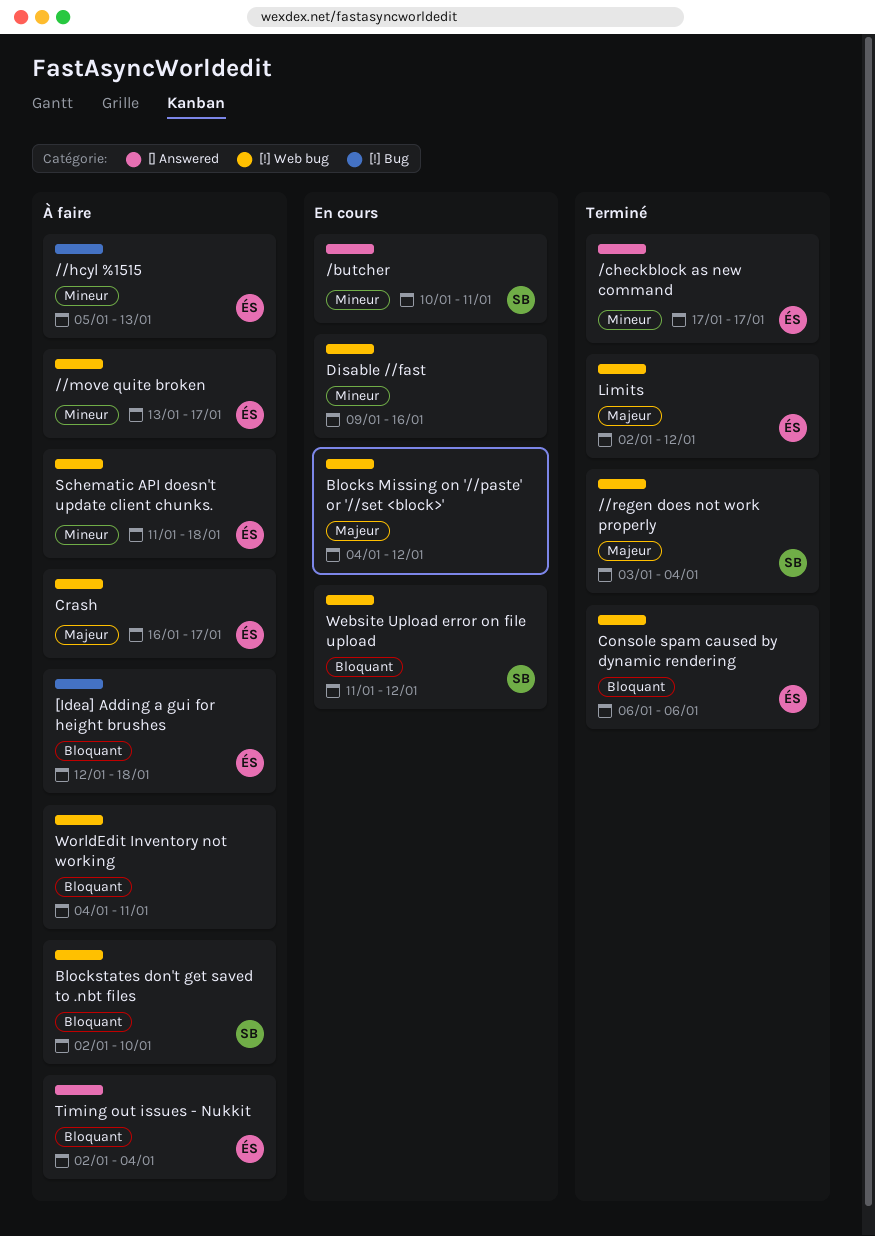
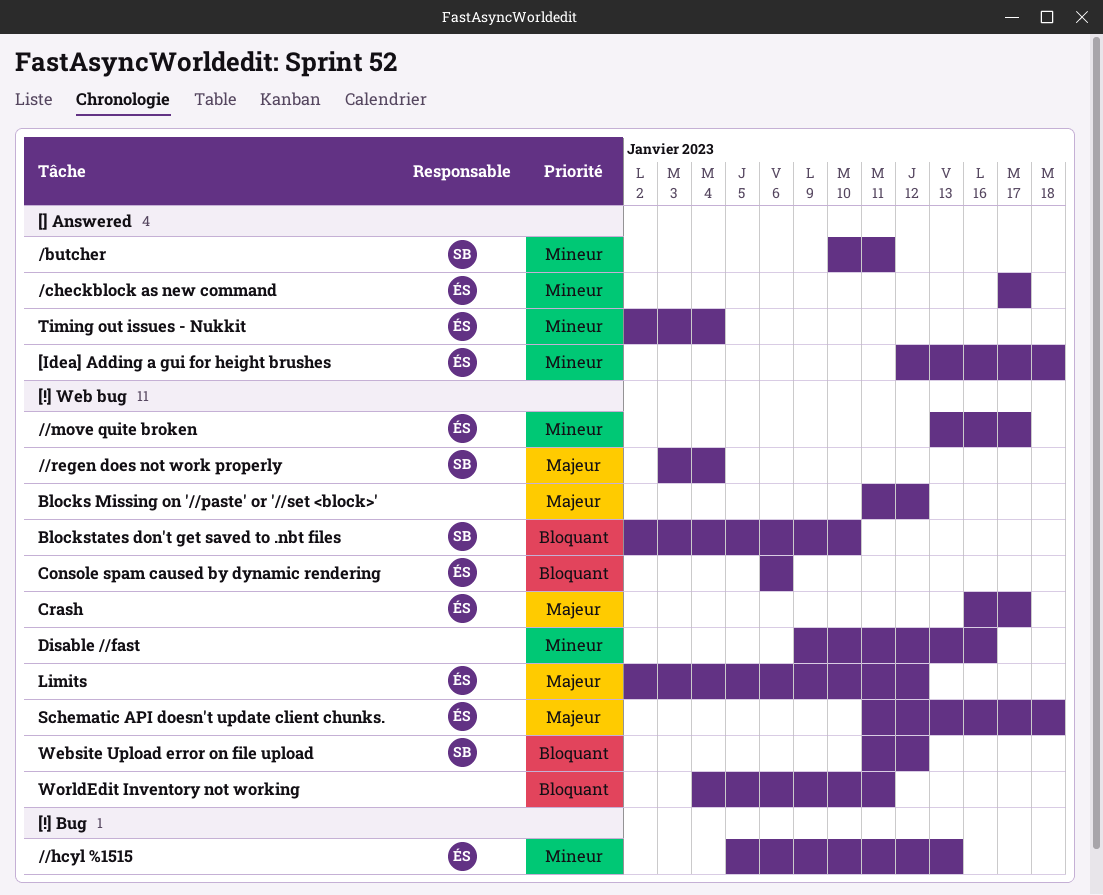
[Idea] Adding a gui for height brushes, priority: Bloquant -> Mineur
[Idea] Adding a gui for height brushes, label: [!] Bug -> [] Answered
Blocks Missing on '//paste' or '//set <block>', start: Jan 4 -> Jan 11
Schematic API doesn't update client chunks., priority: Mineur -> Majeur
Timing out issues - Nukkit, priority: Bloquant -> Mineur

